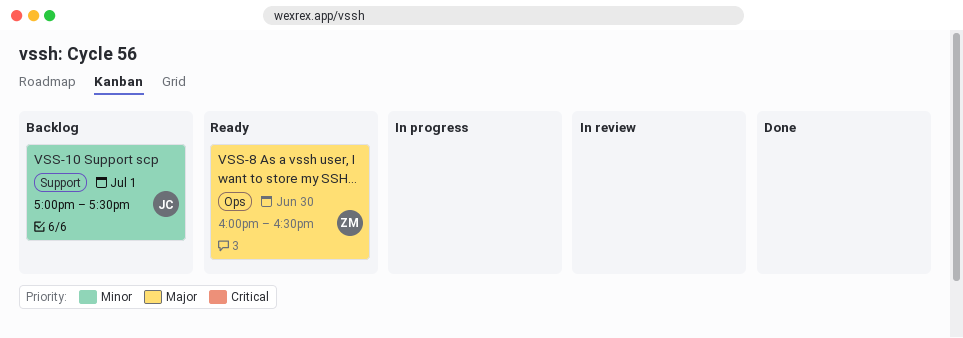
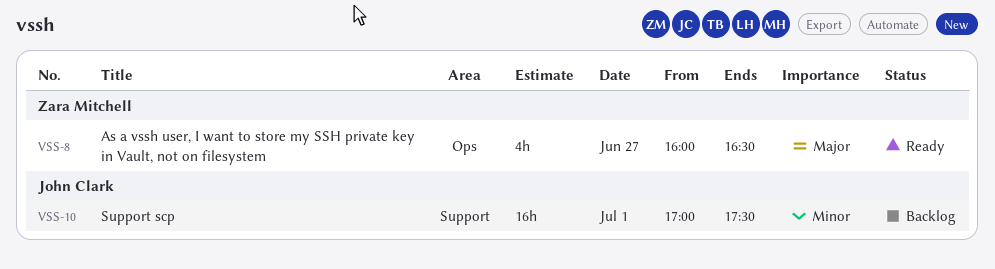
VSS-8, day: Jun 30 -> Jun 27

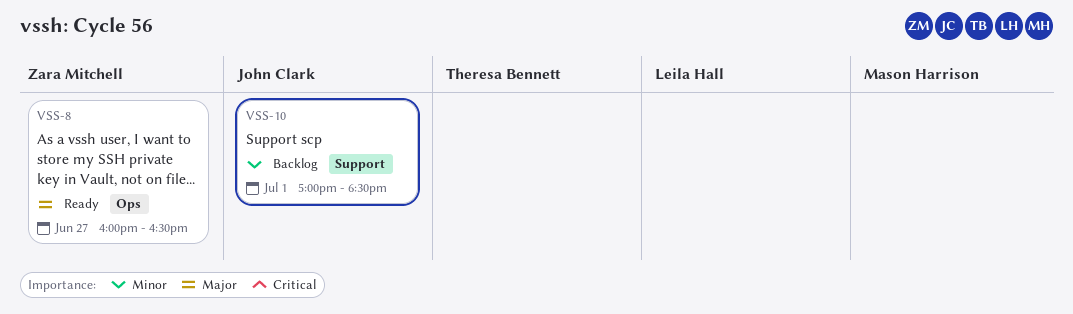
VSS-10, ends: 17:30 -> 18:30

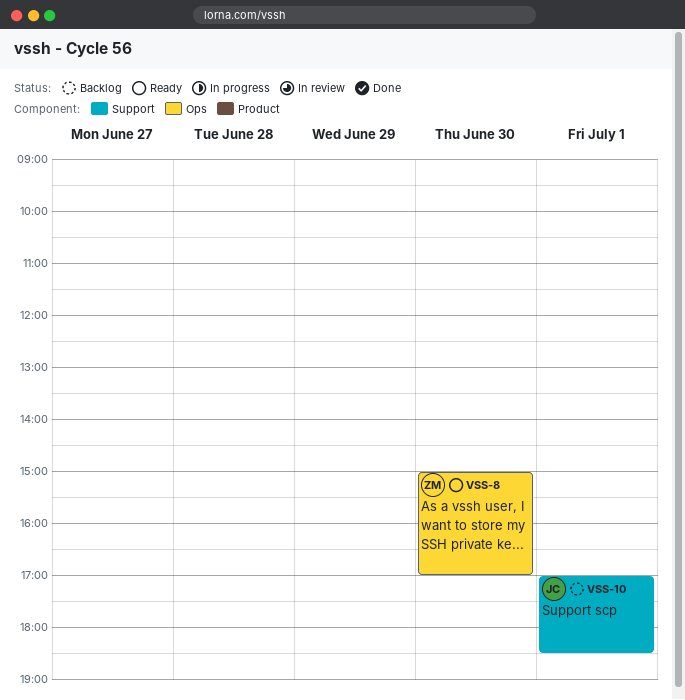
VSS-8, day: Jun 27 -> Jun 30
VSS-8, begins: 16:00 -> 15:00
VSS-8, ends: 16:30 -> 17:00

